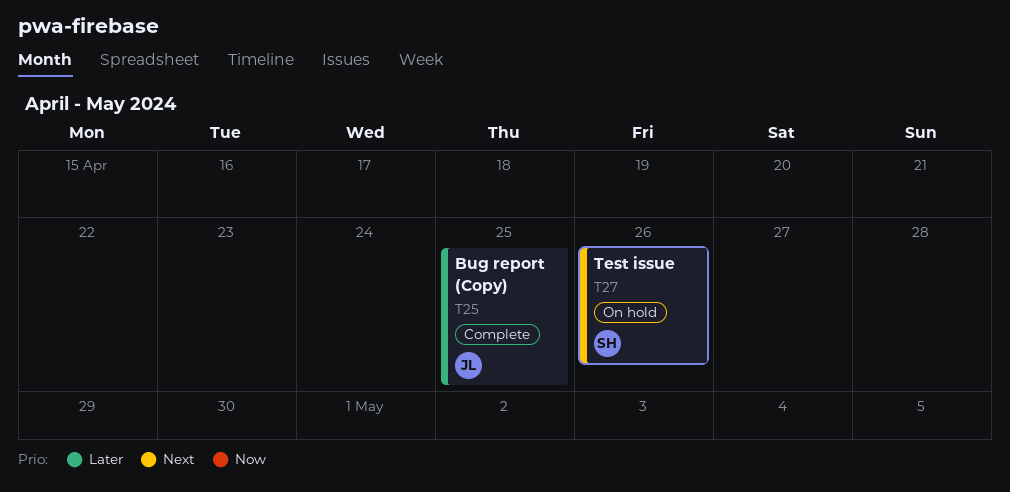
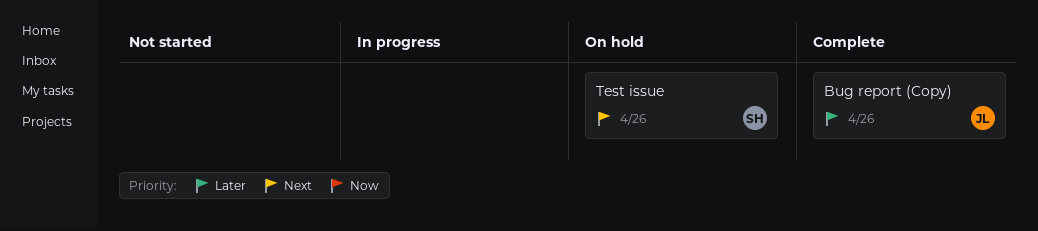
Bug report (Copy), due: Apr 25 -> Apr 26

